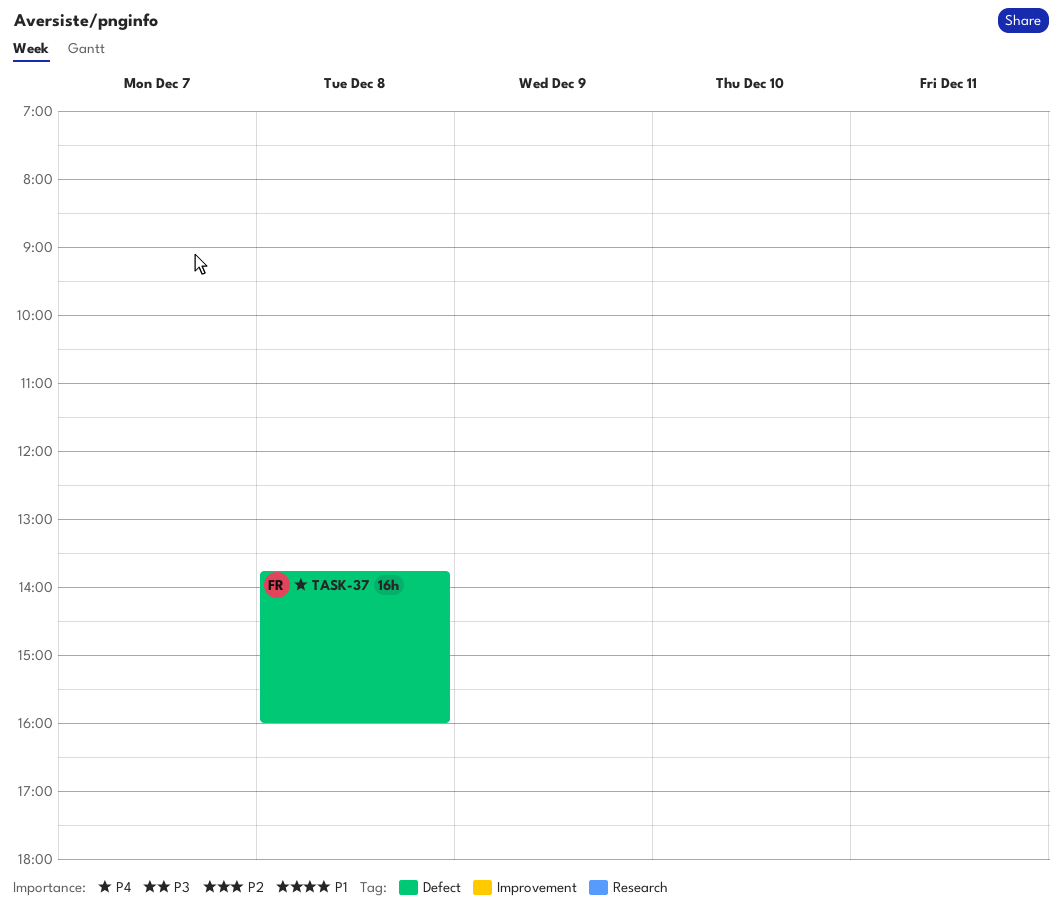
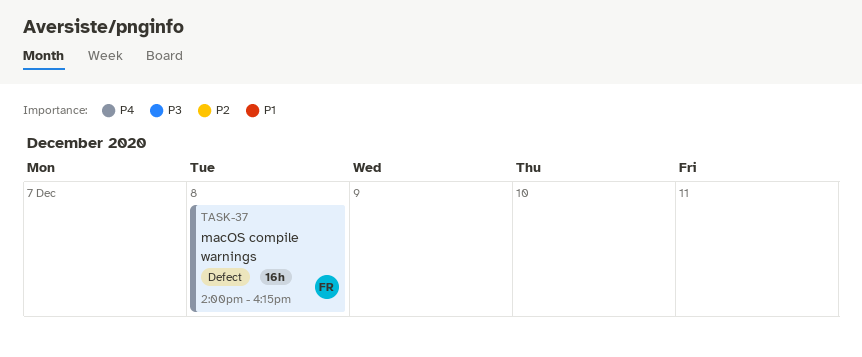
TASK-37, begins: 13:45 -> 14:00
TASK-37, ends: 16:00 -> 16:15

